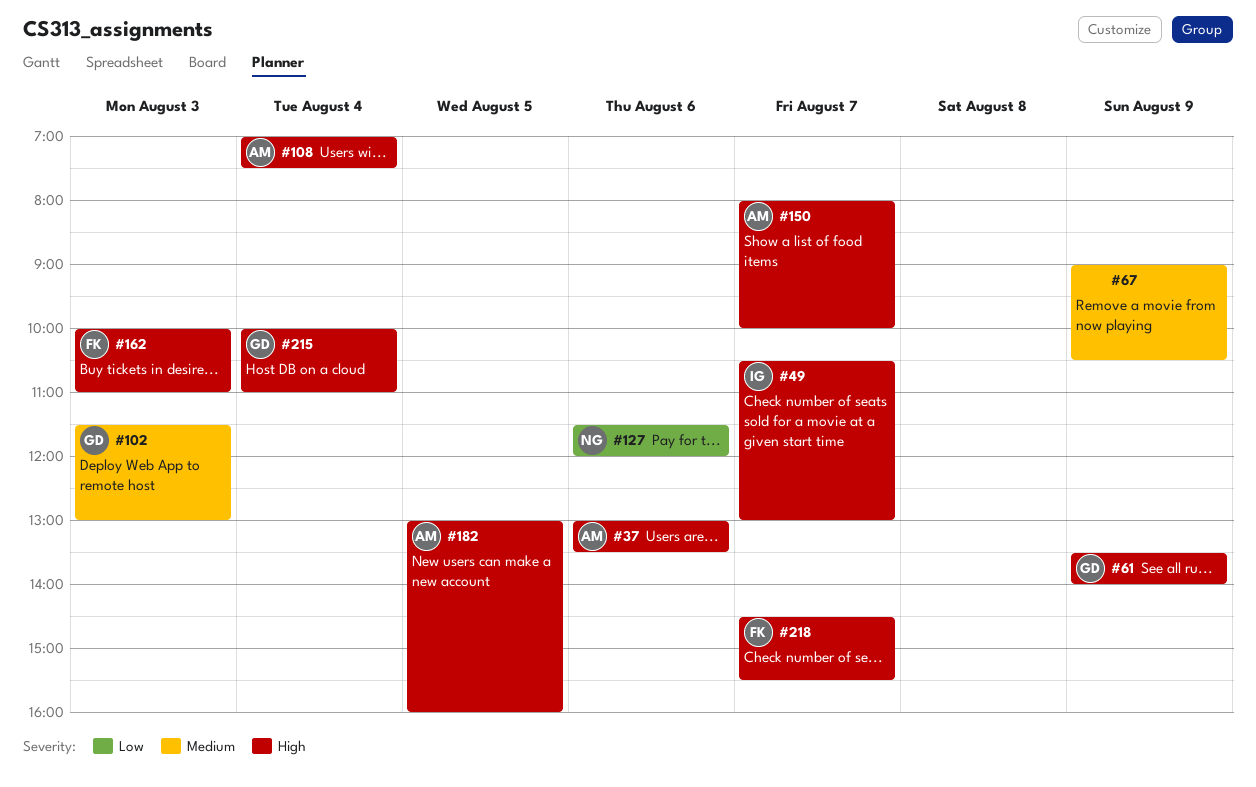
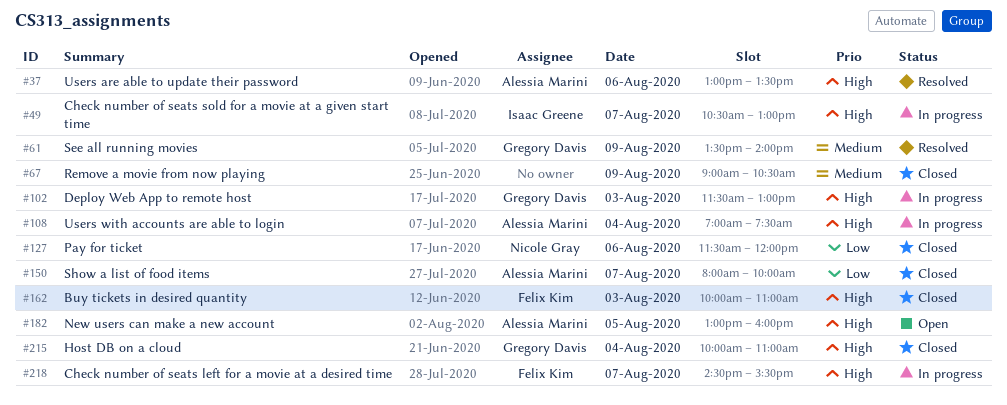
#61, priority: High -> Medium
#102, priority: Medium -> High
#150, priority: High -> Low

